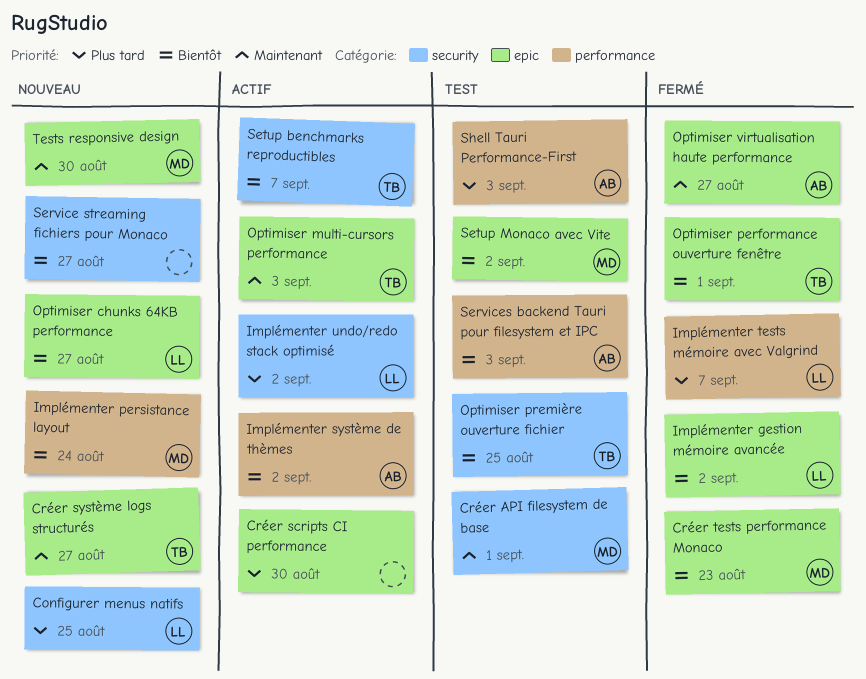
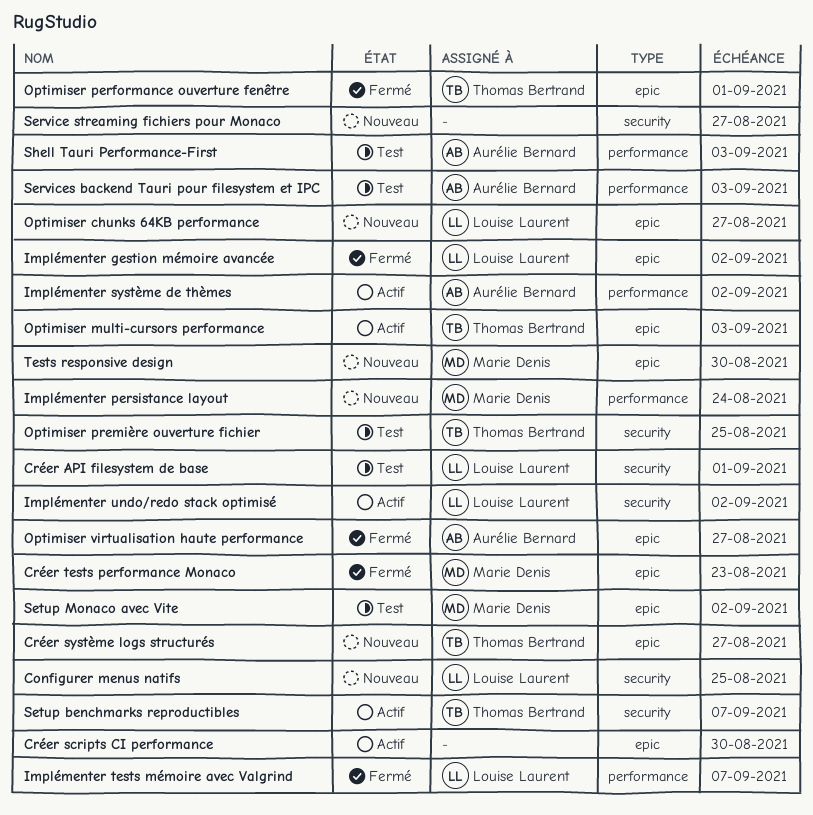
Créer API filesystem de base, owner: Marie Denis -> Louise Laurent

